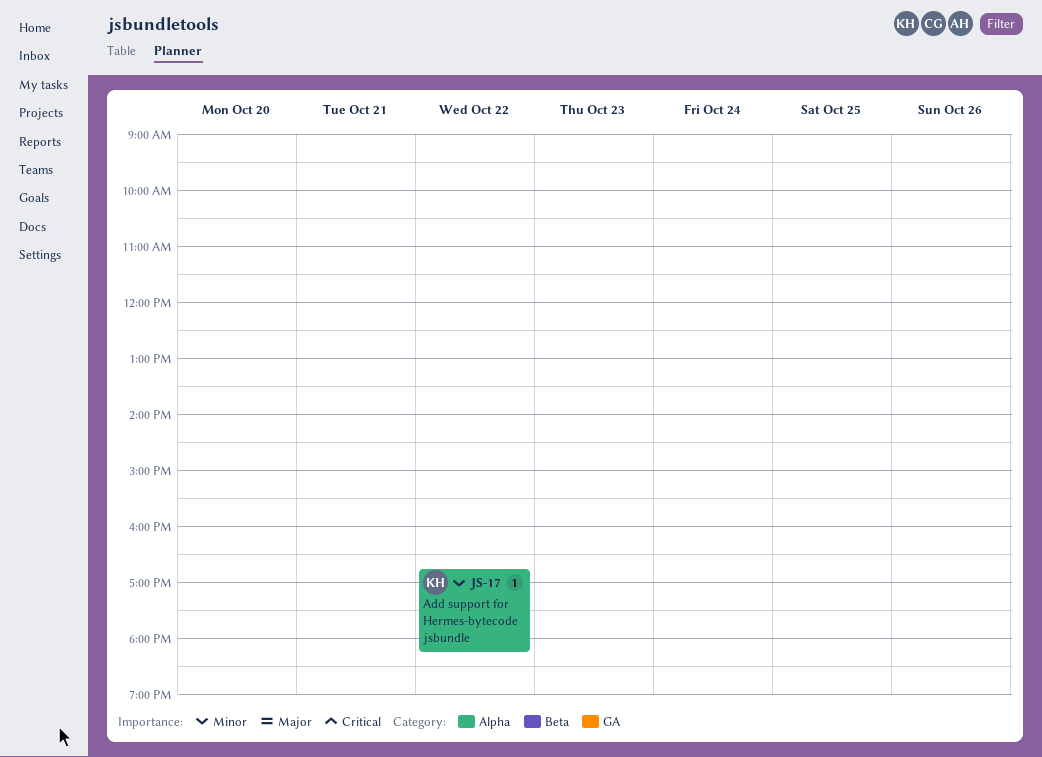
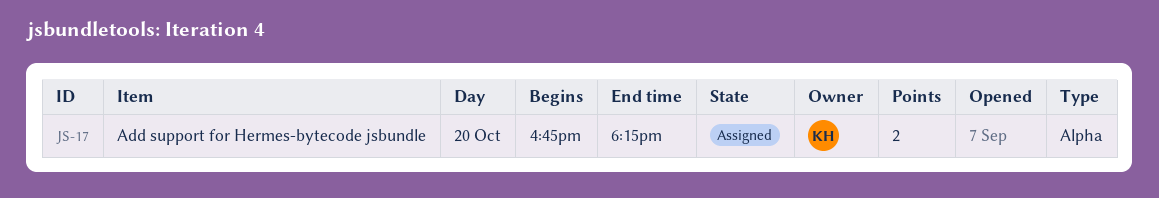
JS-17, estimate: 1 -> 2
JS-17, day: Oct 22 -> Oct 20

